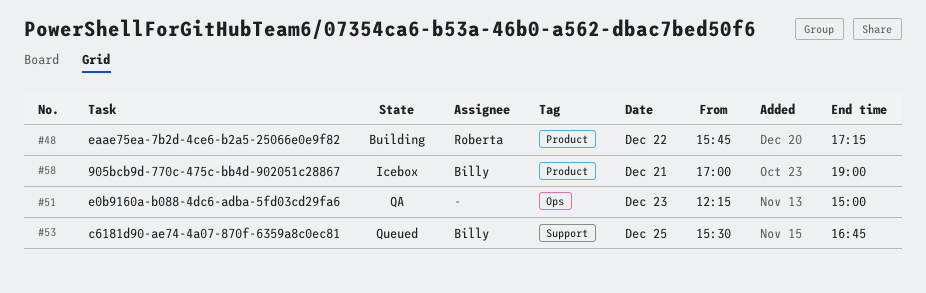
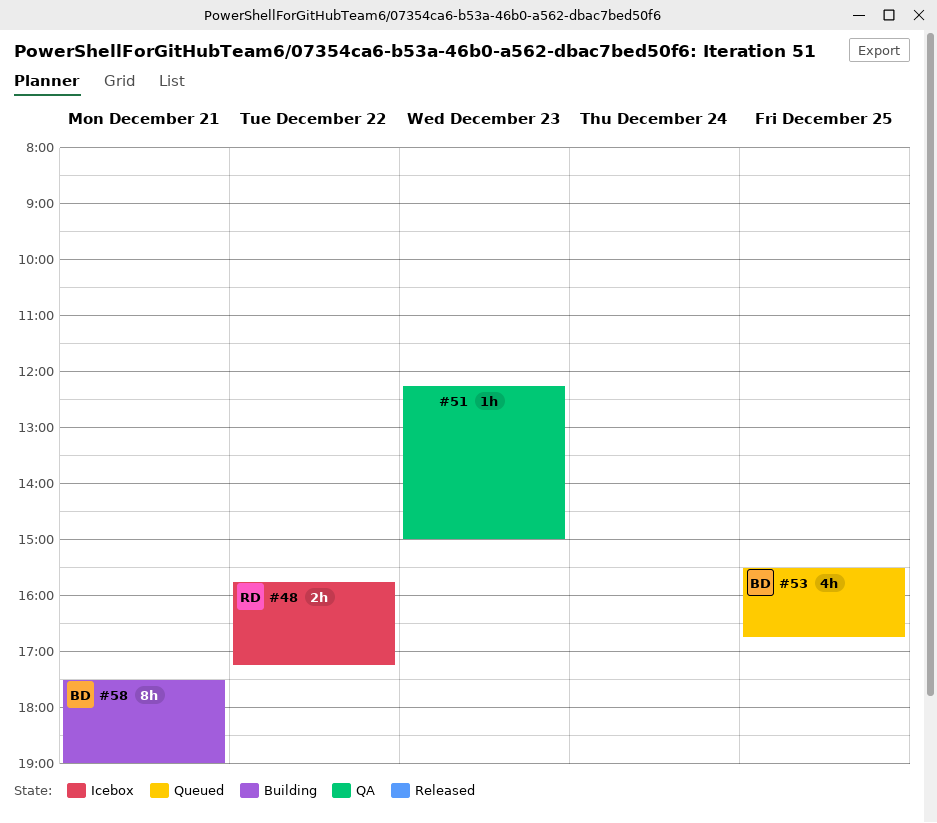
#48, status: Building -> Icebox
#58, status: Icebox -> Building
#58, begins: 17:00 -> 17:30

